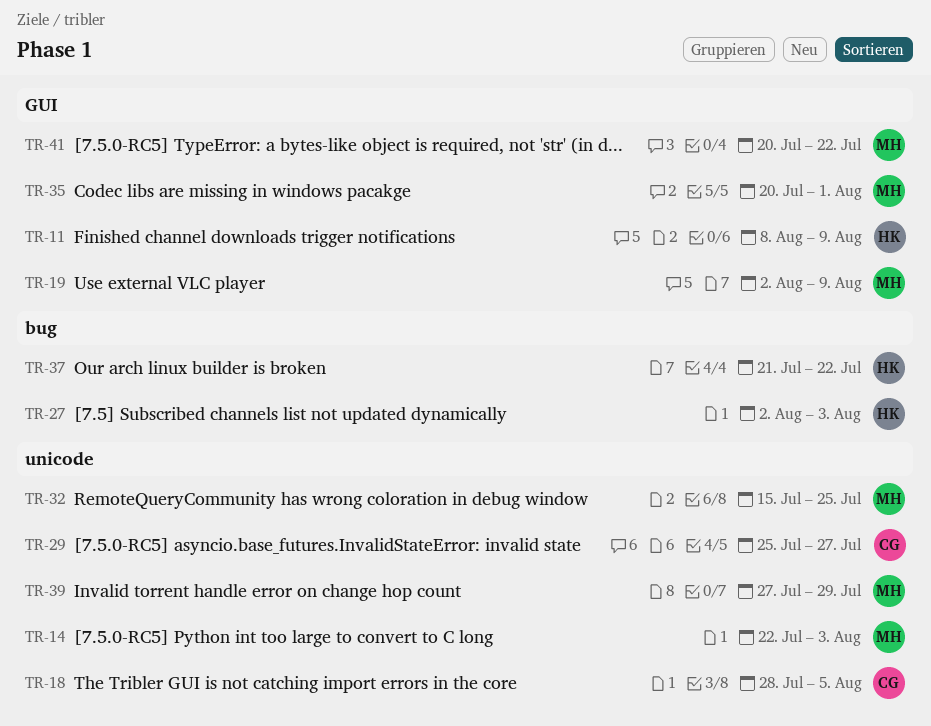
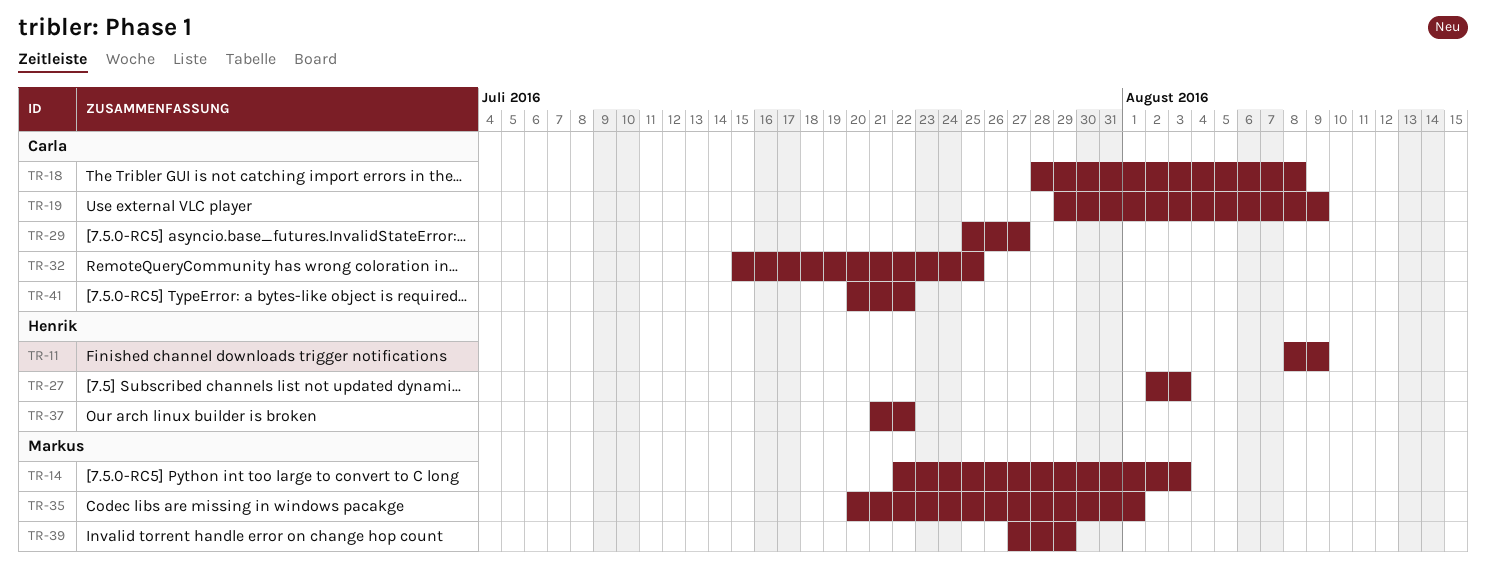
TR-18, due: Aug 5 -> Aug 8
TR-19, owner: Markus -> Carla
TR-19, start: Aug 2 -> Jul 29
TR-32, owner: Markus -> Carla
TR-41, owner: Markus -> Carla

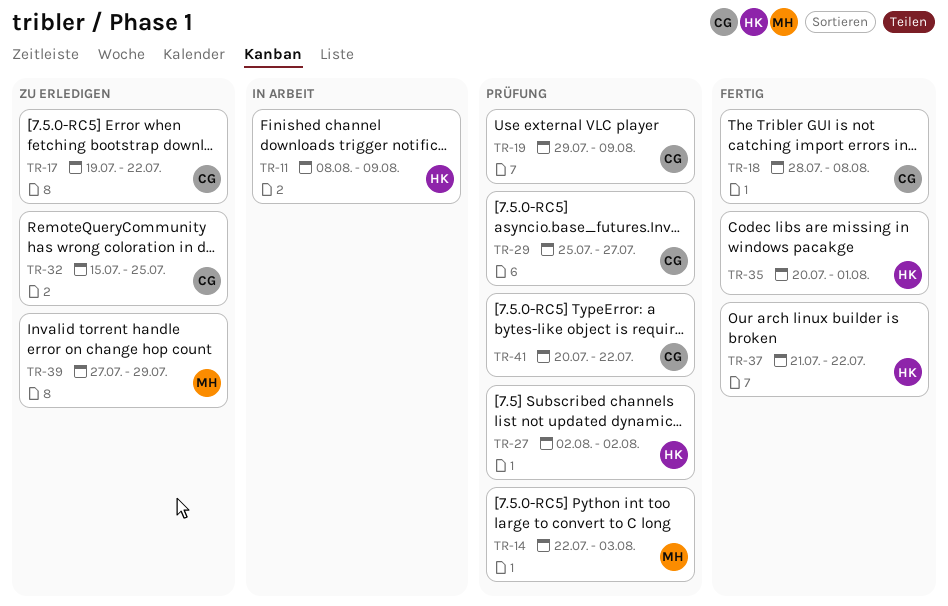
TR-17: none -> present
TR-27, due: Aug 3 -> Aug 2
TR-35, owner: Markus -> Henrik

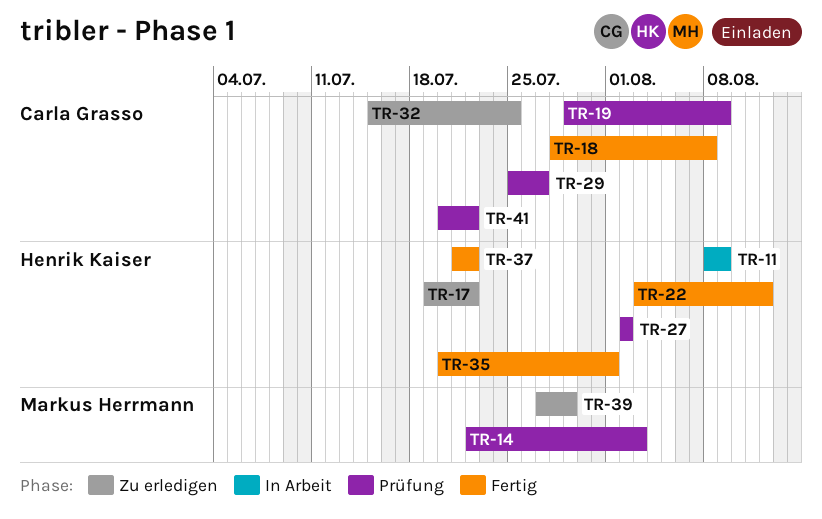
TR-17, owner: Carla Grasso -> Henrik Kaiser
TR-22: none -> present

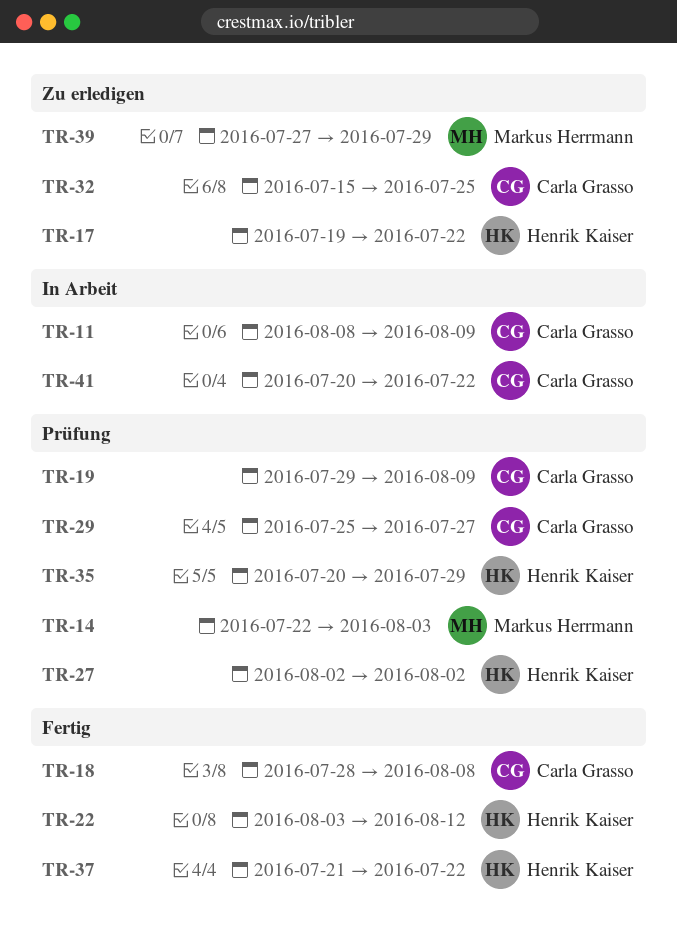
TR-11, owner: Henrik Kaiser -> Carla Grasso
TR-35, status: Fertig -> Prüfung
TR-35, due: Aug 1 -> Jul 29
TR-41, status: Prüfung -> In Arbeit

